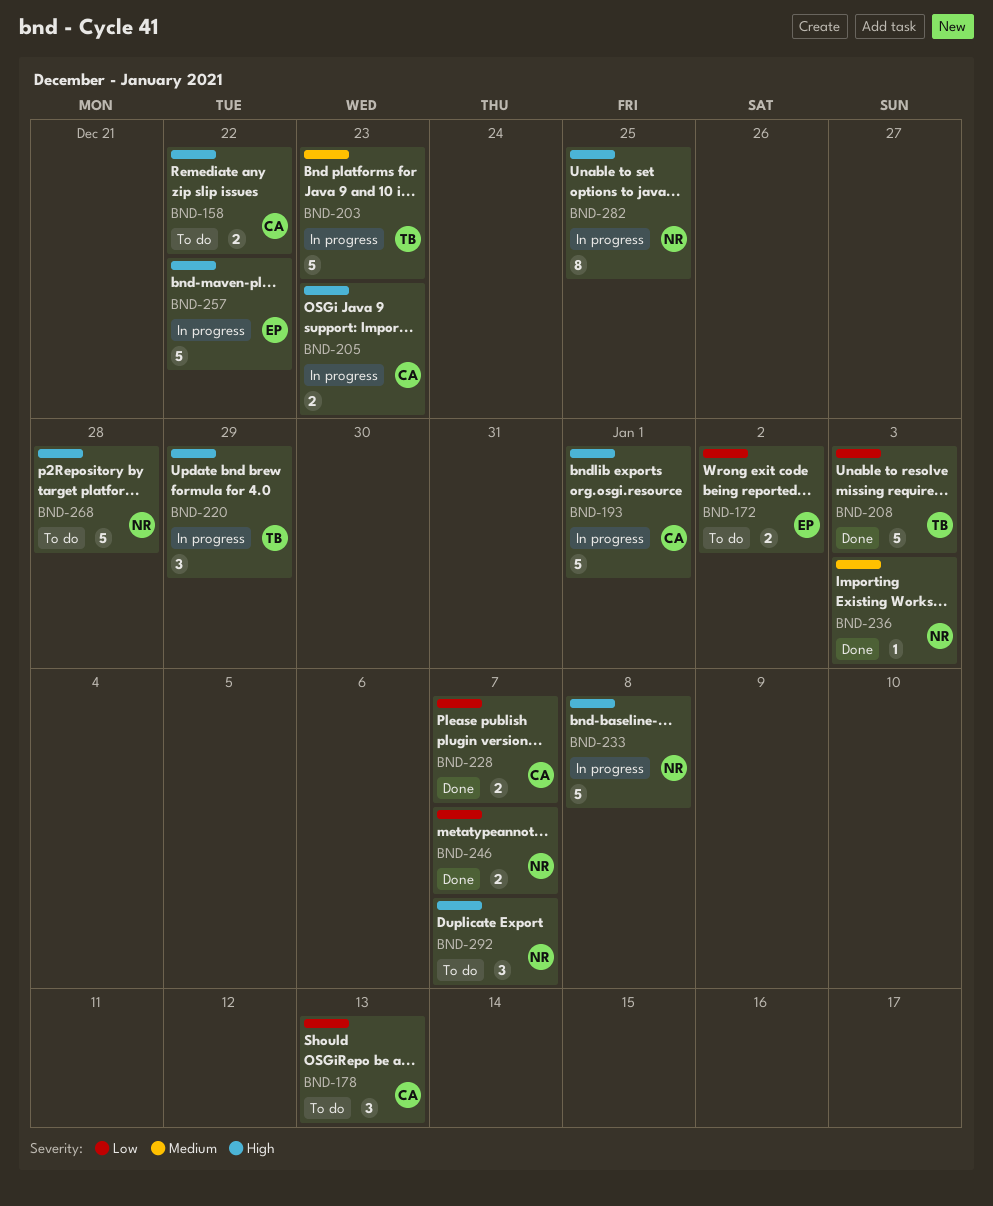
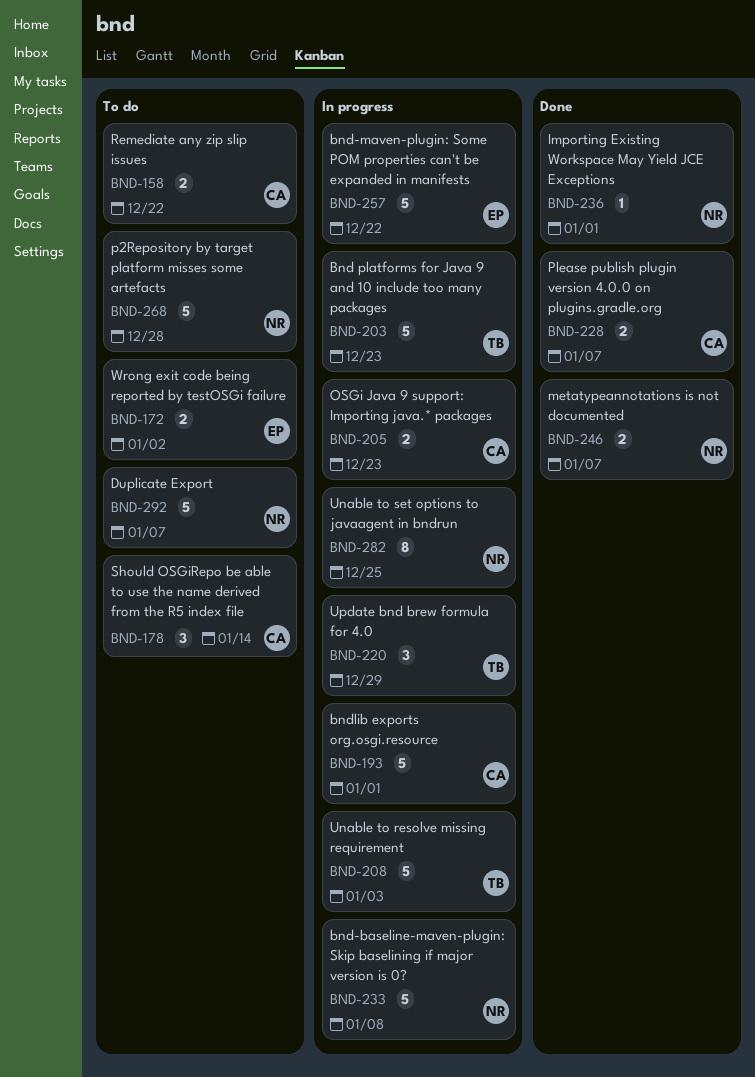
BND-178, due: Jan 13 -> Jan 14
BND-208, status: Done -> In progress
BND-236, due: Jan 3 -> Jan 1
BND-292, estimate: 3 -> 5

